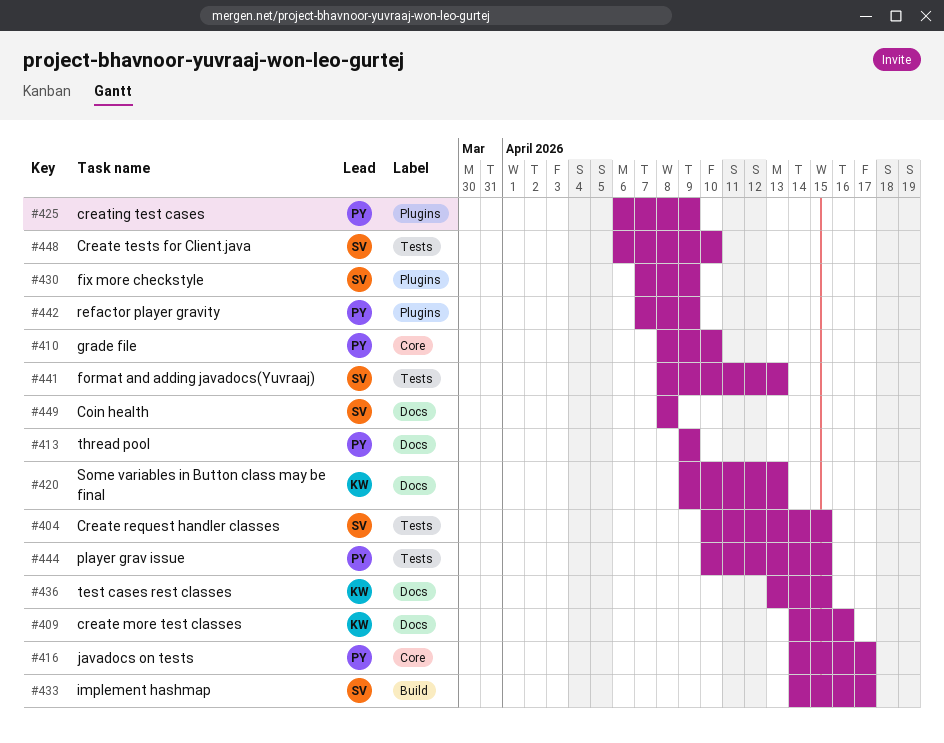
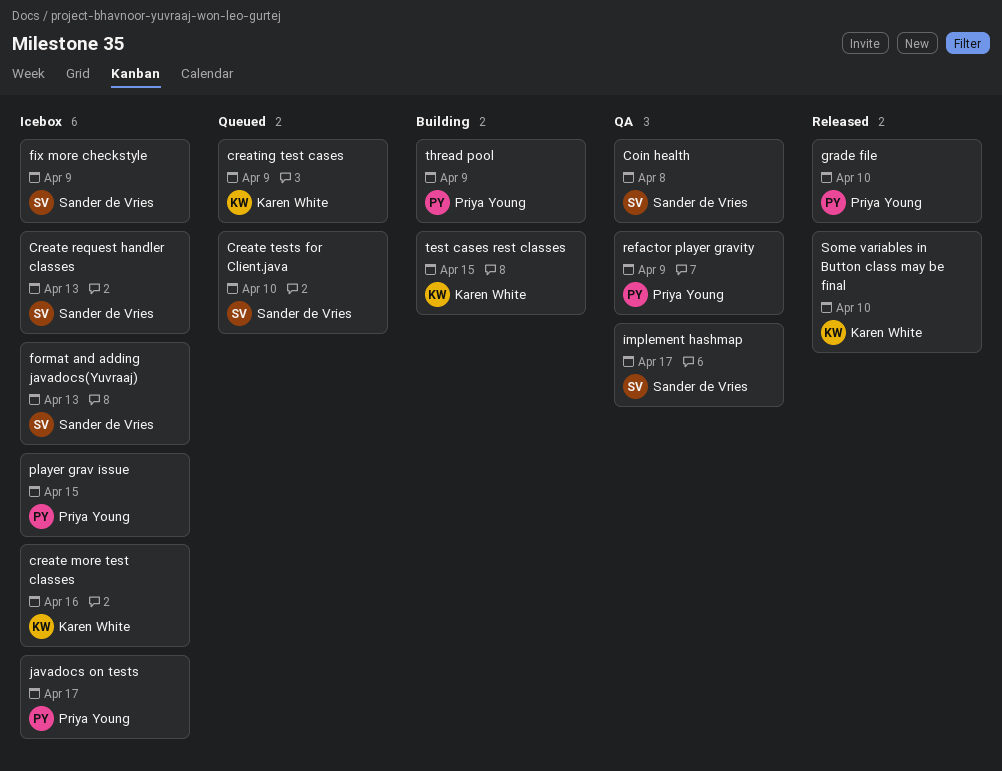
Create request handler classes, due: Apr 15 -> Apr 13
creating test cases, owner: Priya Young -> Karen White
Some variables in Button class may be final, due: Apr 13 -> Apr 10

